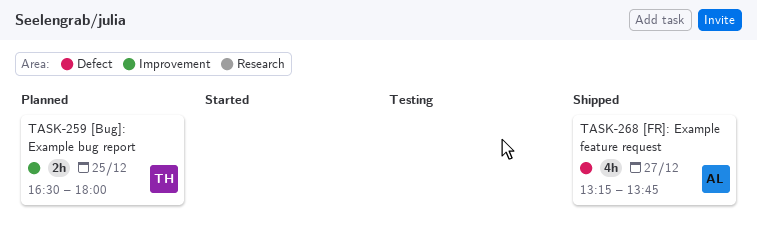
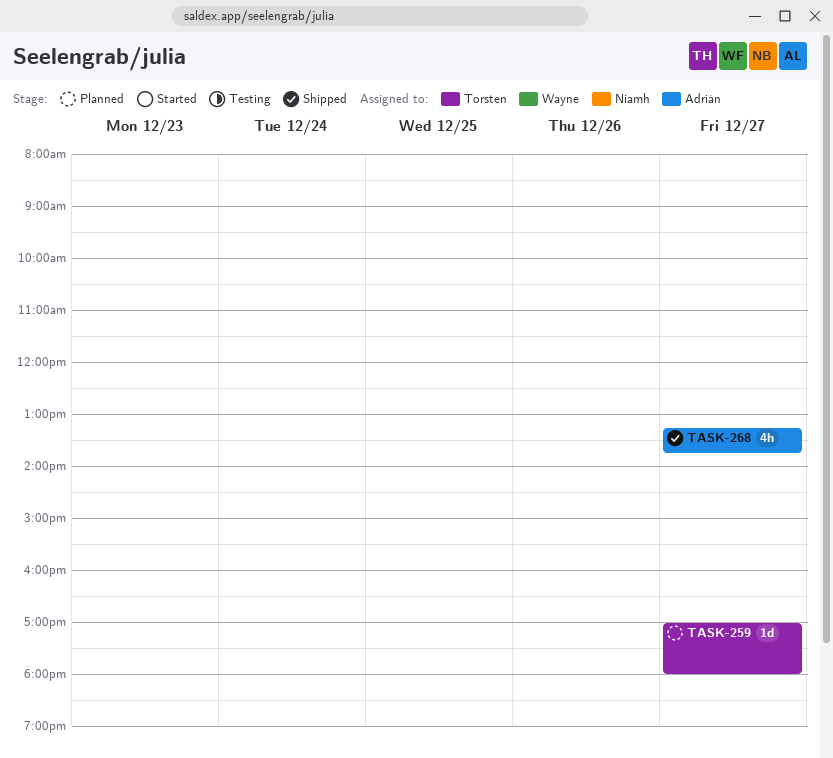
TASK-259, estimate: 2h -> 1d
TASK-259, day: Dec 25 -> Dec 27
TASK-259, begins: 16:30 -> 17:00

